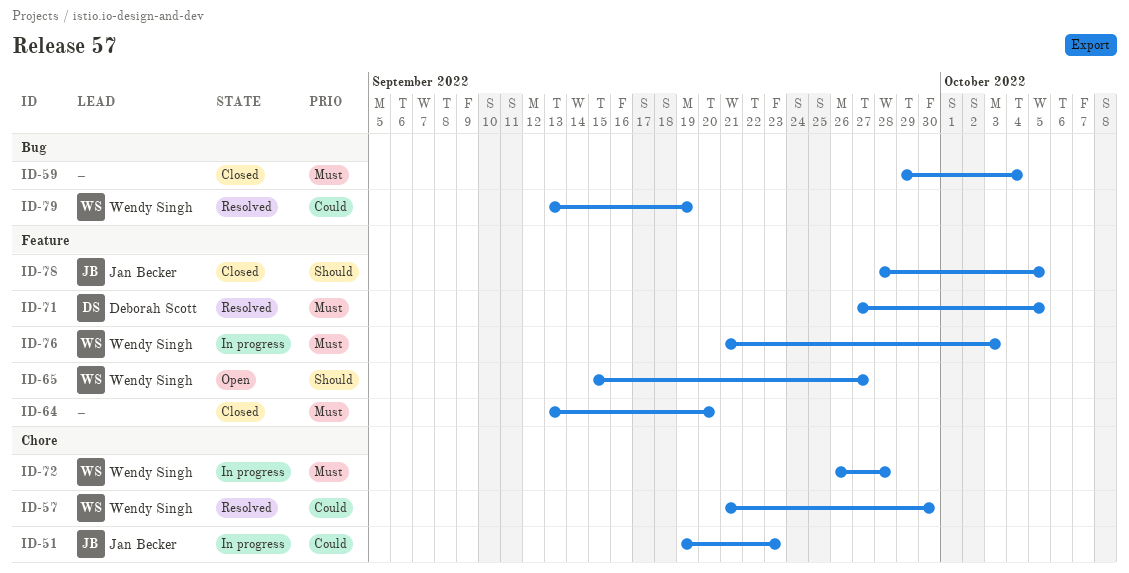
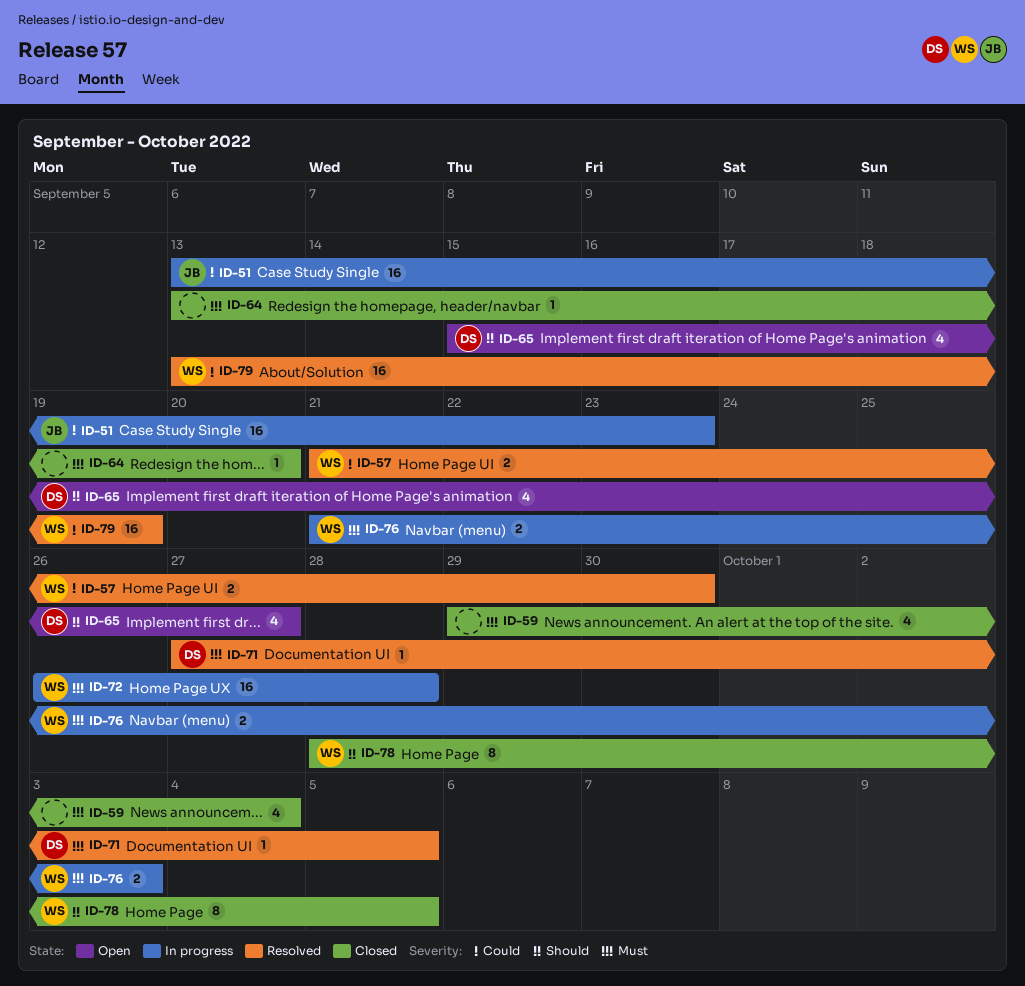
ID-51, start: Sep 19 -> Sep 13
ID-65, owner: Wendy Singh -> Deborah Scott
ID-78, owner: Jan Becker -> Wendy Singh

